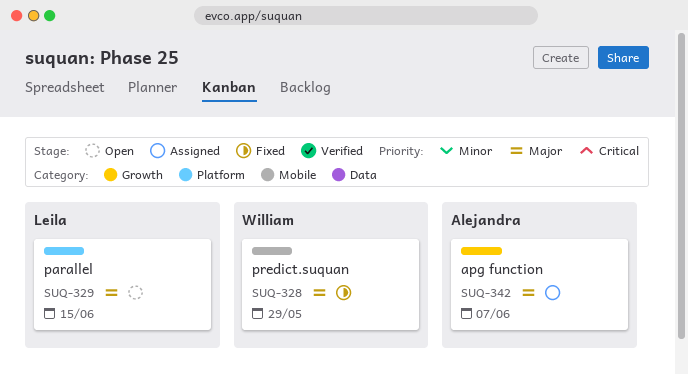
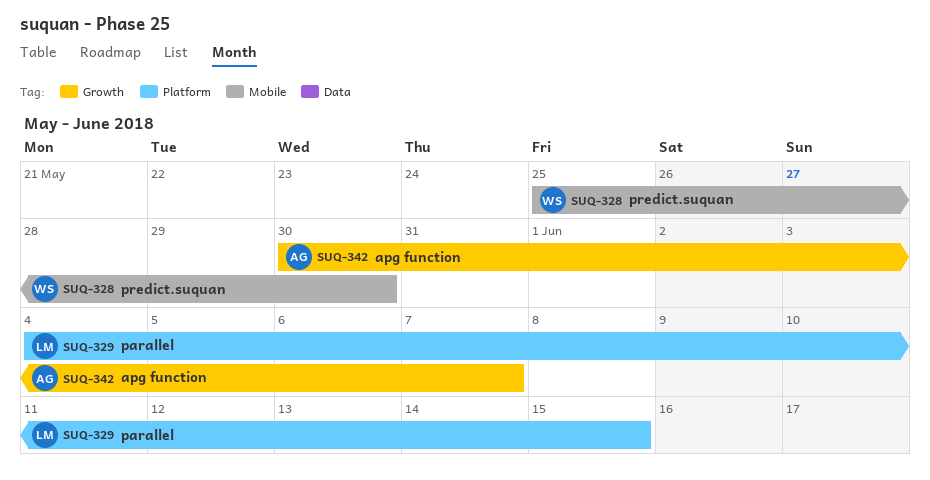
SUQ-328, due: May 29 -> May 30

